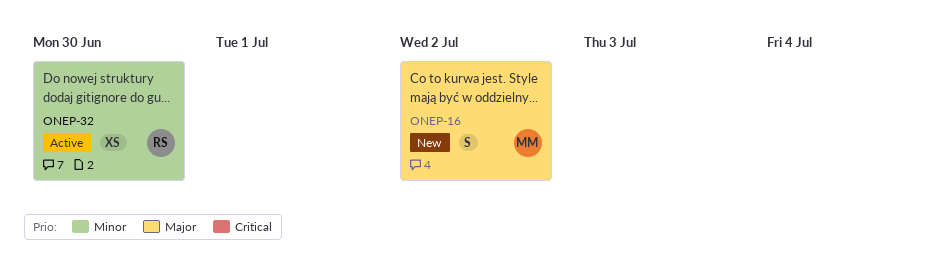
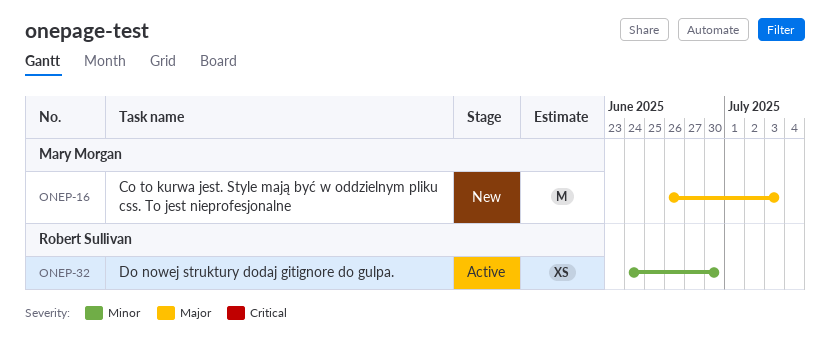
ONEP-16, estimate: S -> M
ONEP-16, due: Jul 2 -> Jul 3

